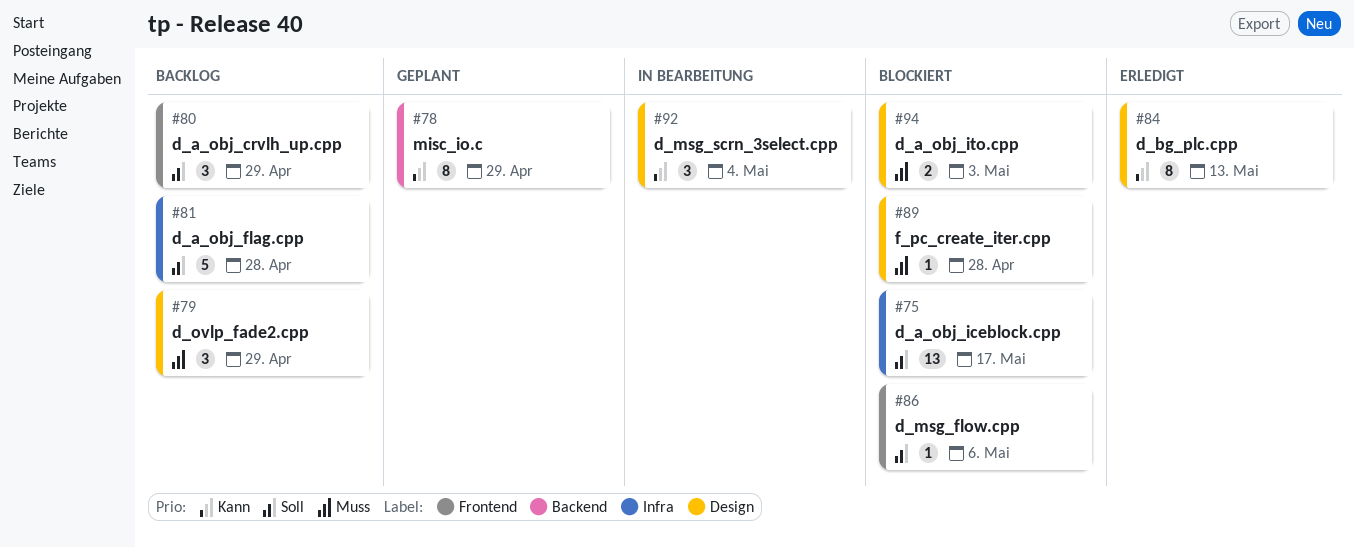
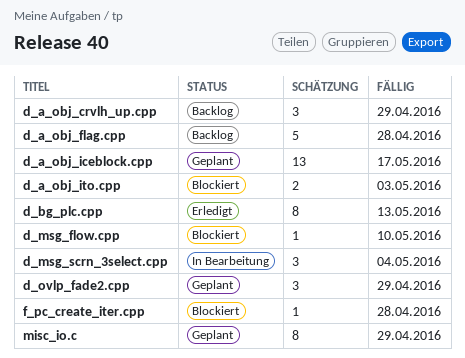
d_a_obj_iceblock.cpp, status: Blockiert -> Geplant
d_msg_flow.cpp, due: May 6 -> May 10
d_ovlp_fade2.cpp, status: Backlog -> Geplant

